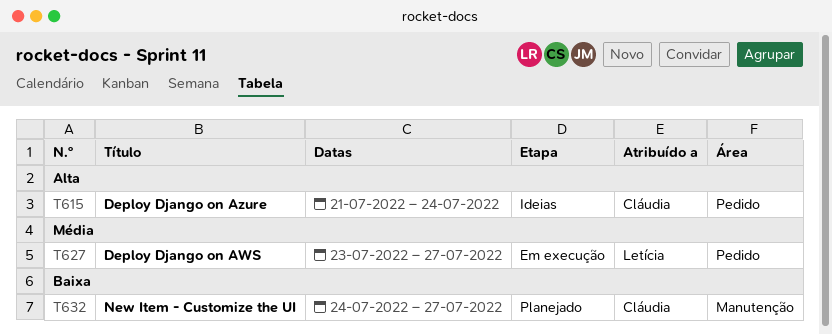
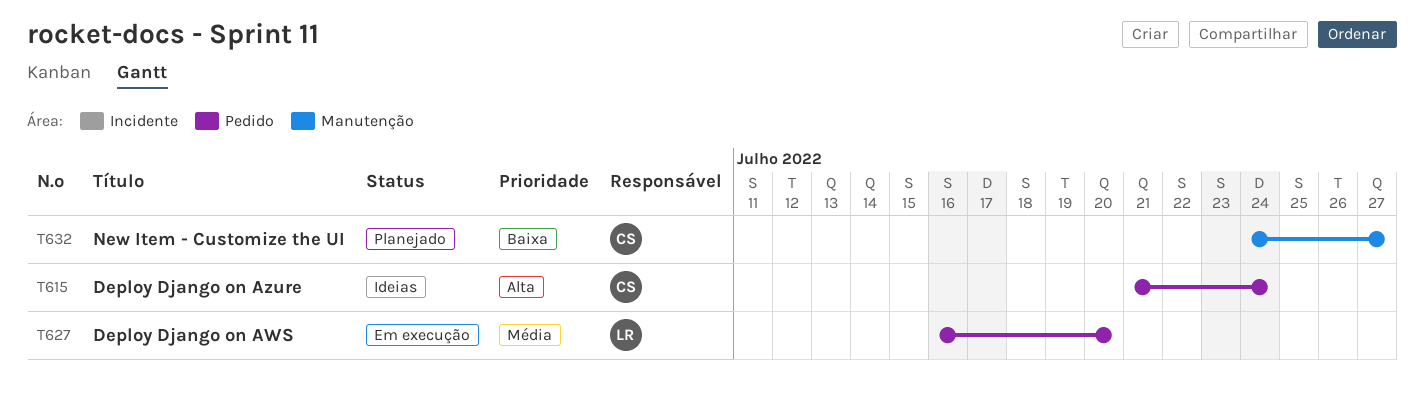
T627, start: Jul 23 -> Jul 16
T627, due: Jul 27 -> Jul 20

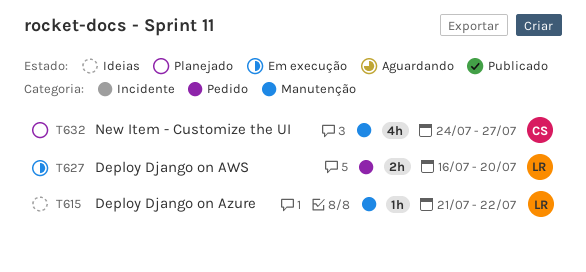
T615, owner: CS -> LR
T615, label: Pedido -> Manutenção
T615, due: Jul 24 -> Jul 22

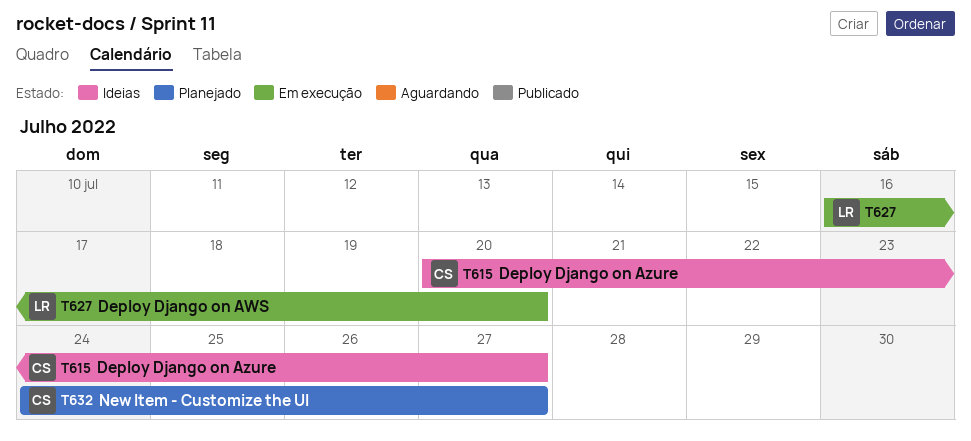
T615, owner: LR -> CS
T615, start: Jul 21 -> Jul 20
T615, due: Jul 22 -> Jul 27

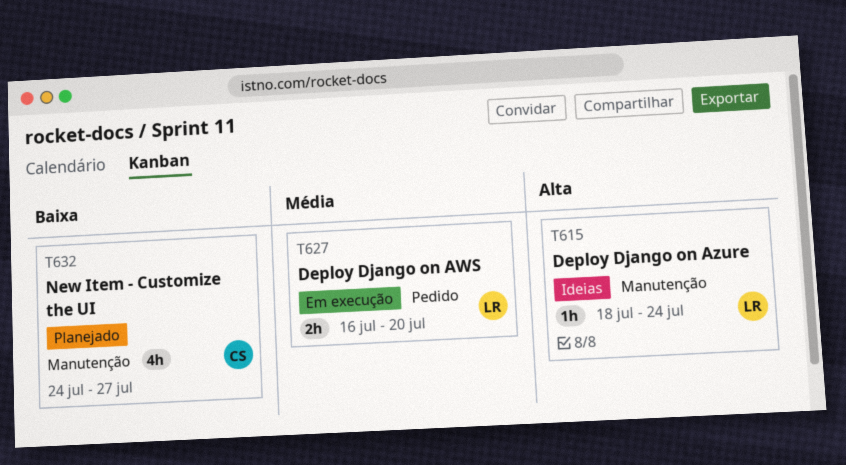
T615, owner: CS -> LR
T615, start: Jul 20 -> Jul 18
T615, due: Jul 27 -> Jul 24

